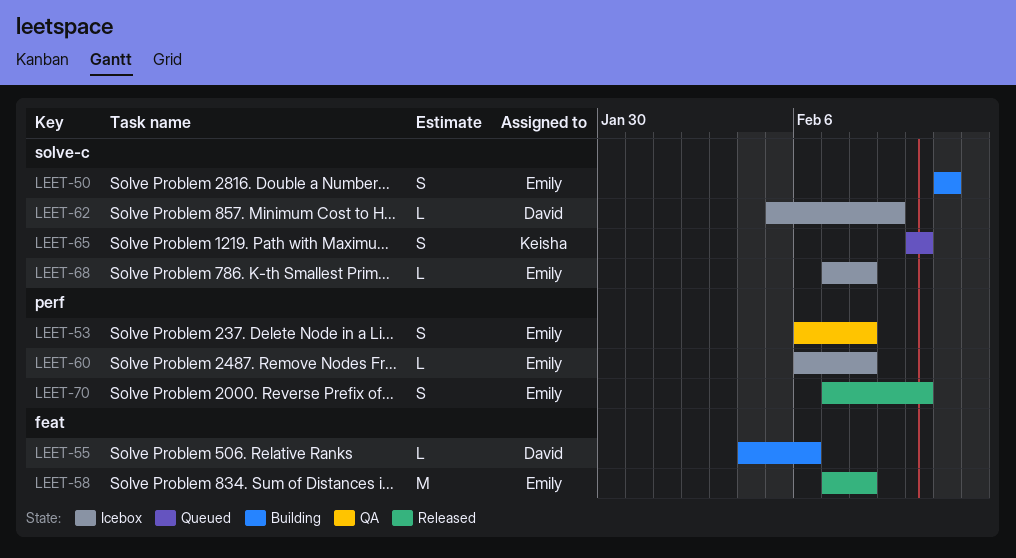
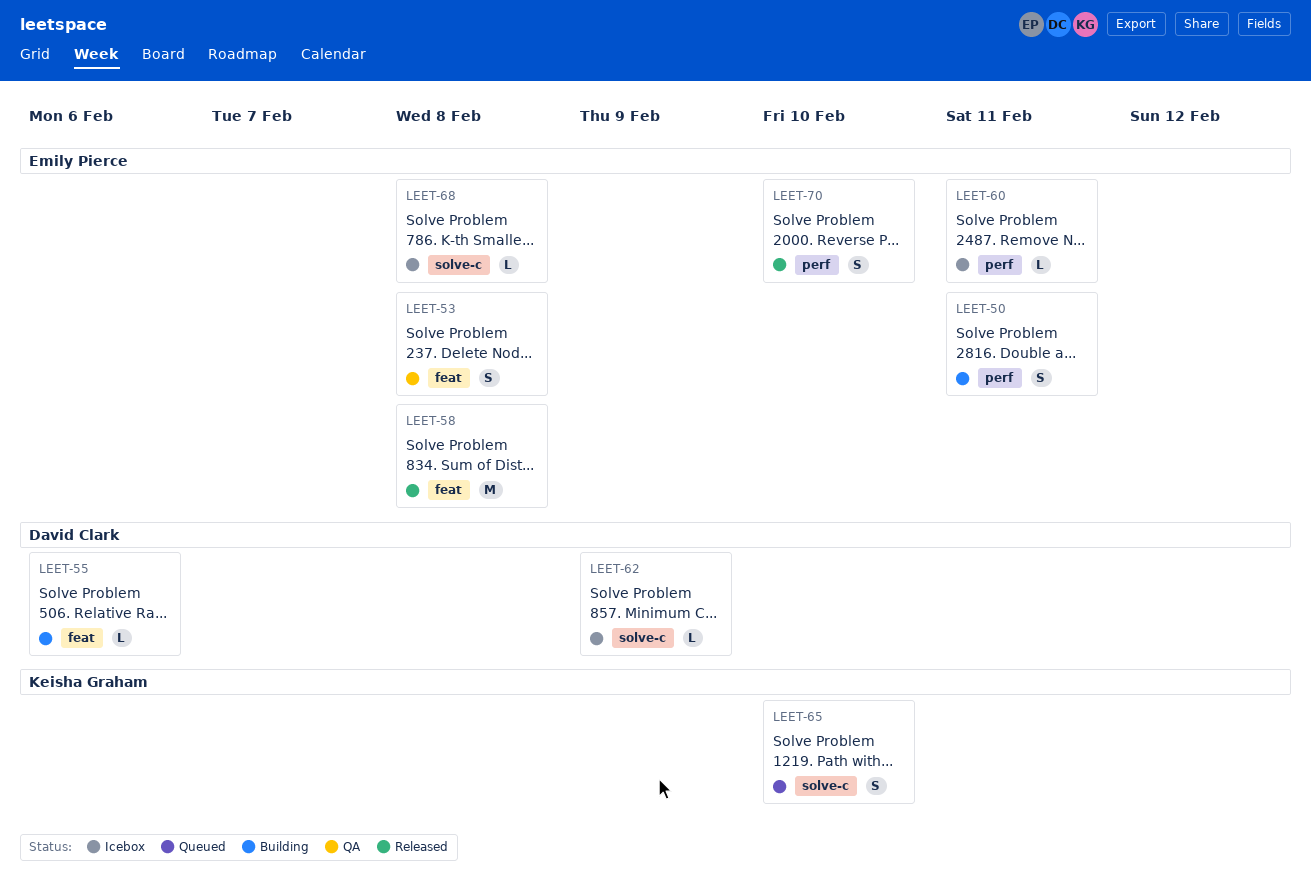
LEET-50, label: solve-c -> perf
LEET-53, label: perf -> feat
LEET-60, due: Feb 8 -> Feb 11

